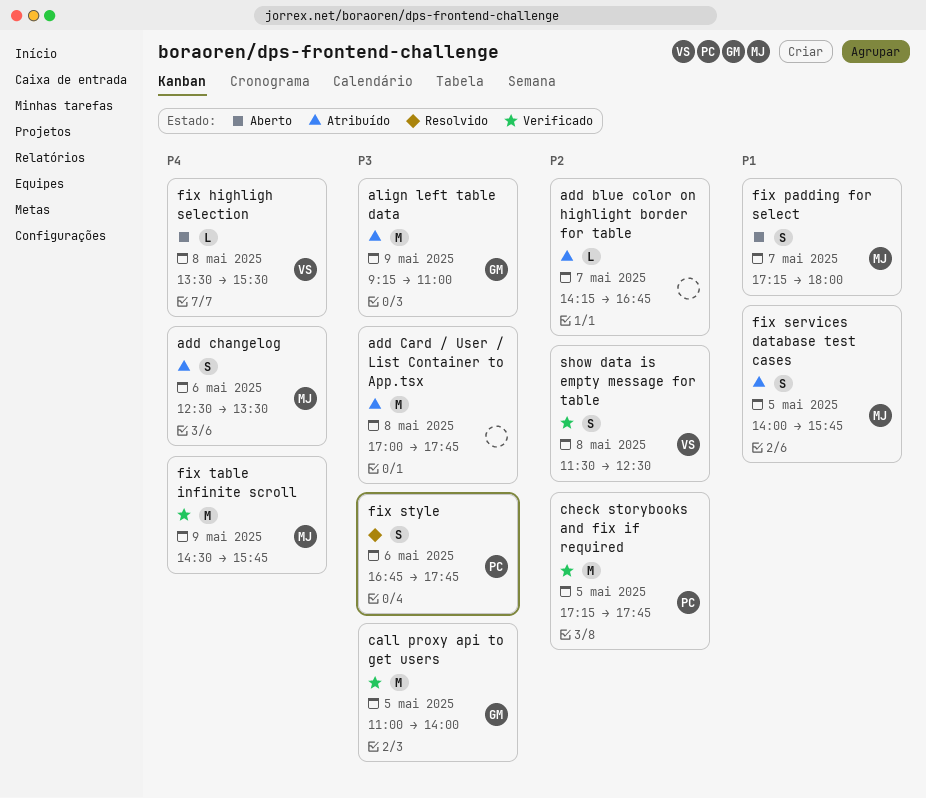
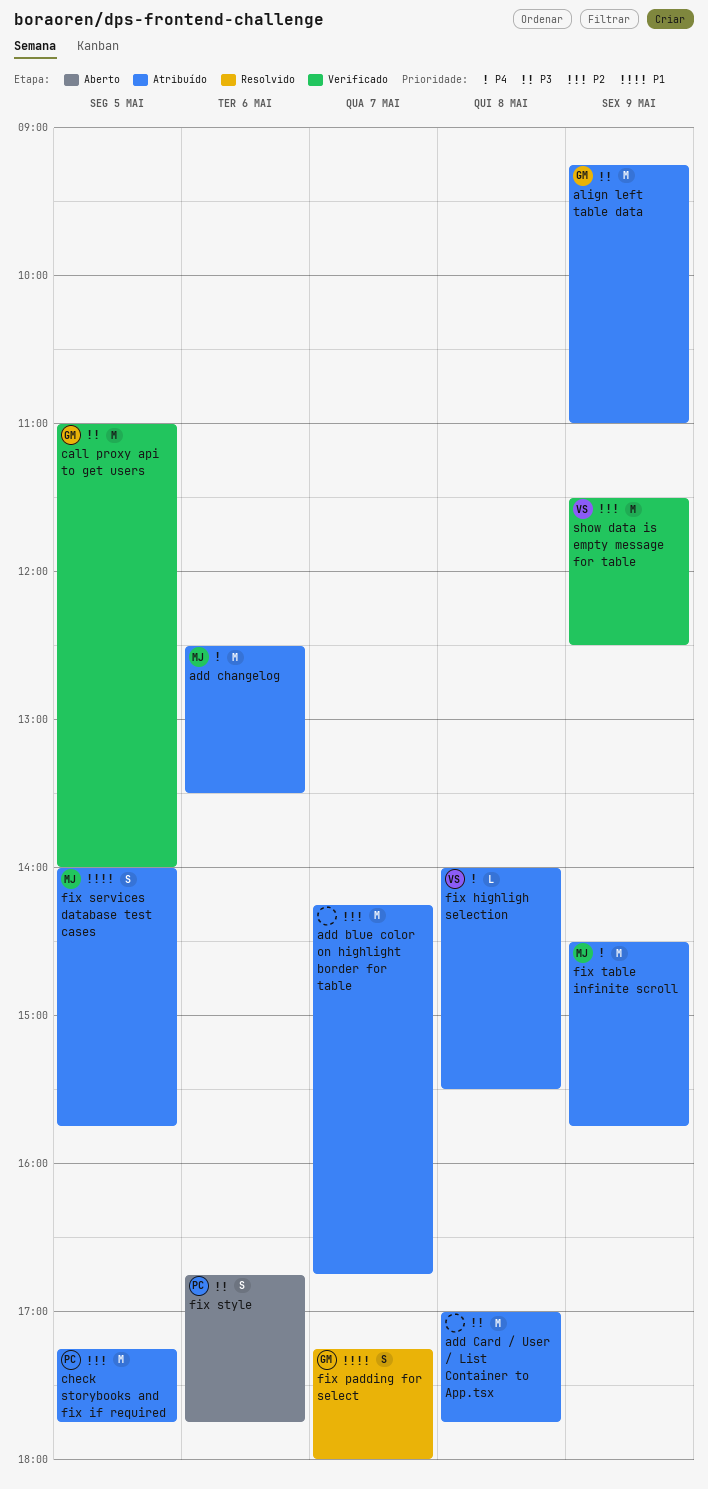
add blue color on highlight border for table, estimate: L -> M
add changelog, estimate: S -> M
check storybooks and fix if required, status: Verificado -> Atribuído
fix highligh selection, status: Aberto -> Atribuído
fix highligh selection, begins: 13:30 -> 14:00
fix padding for select, status: Aberto -> Resolvido
fix padding for select, owner: MJ -> GM
fix style, status: Resolvido -> Aberto
fix table infinite scroll, status: Verificado -> Atribuído
show data is empty message for table, estimate: S -> M
show data is empty message for table, day: May 8 -> May 9

